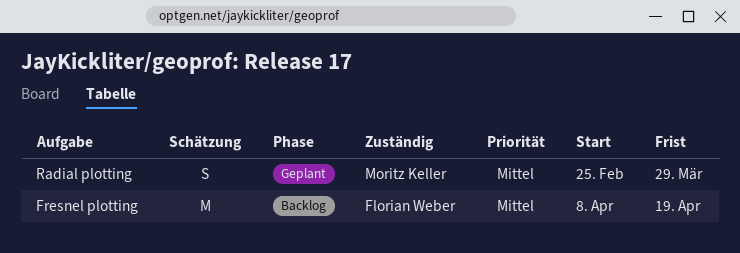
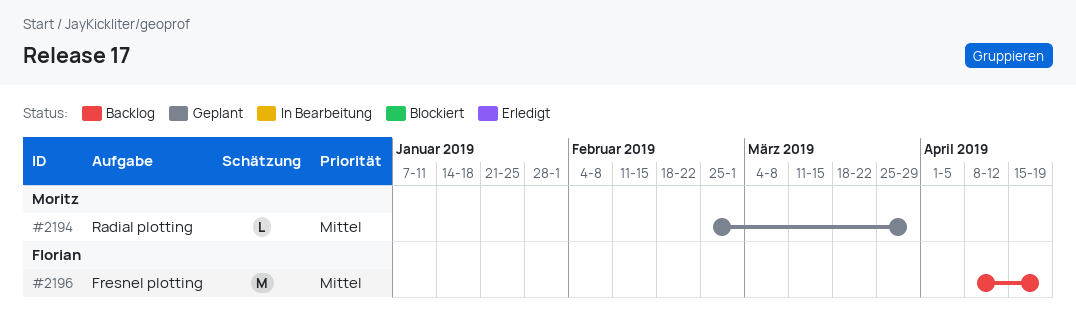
Radial plotting, estimate: S -> L

